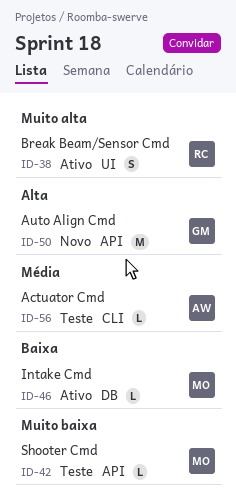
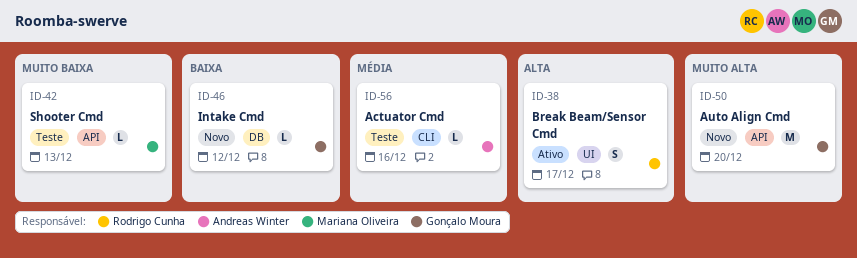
ID-38, priority: Muito alta -> Alta
ID-46, status: Ativo -> Novo
ID-46, owner: Mariana Oliveira -> Gonçalo Moura
ID-50, priority: Alta -> Muito alta

